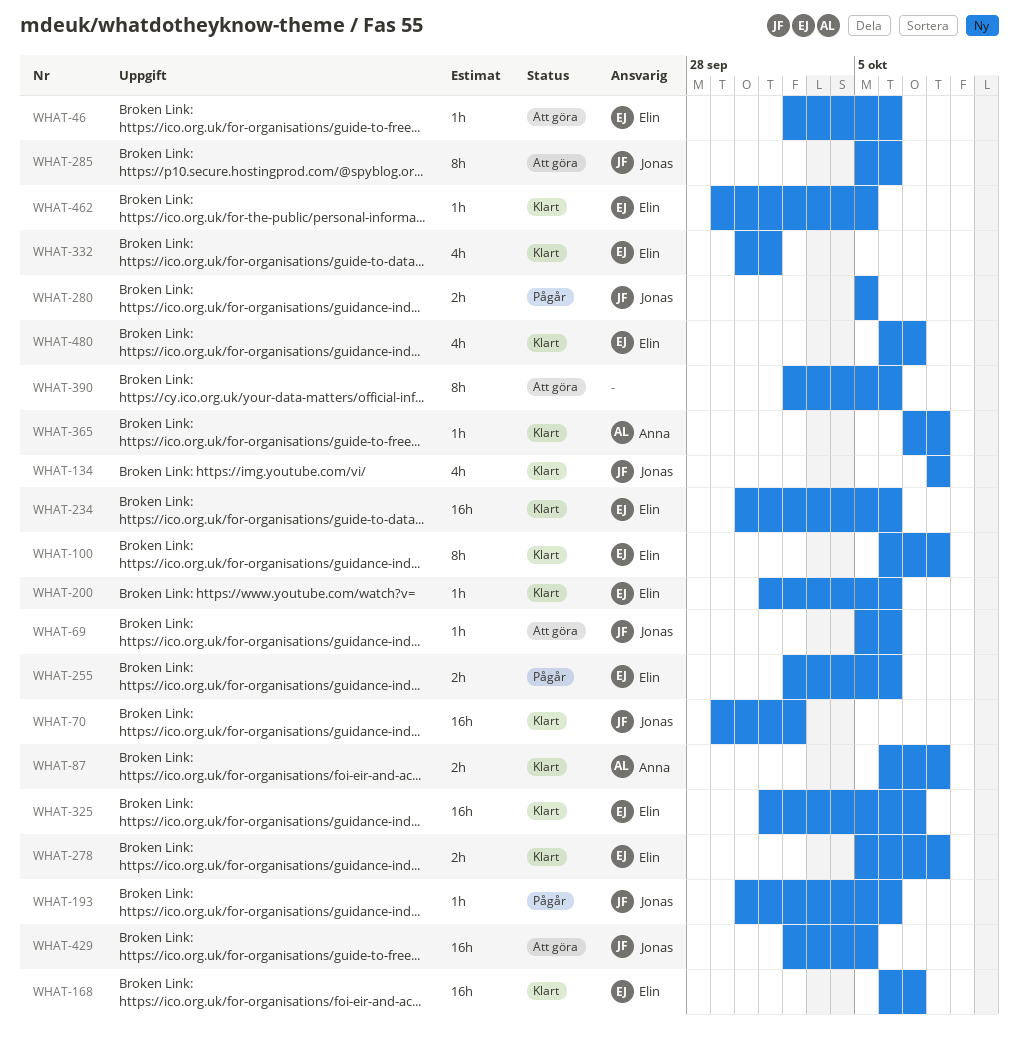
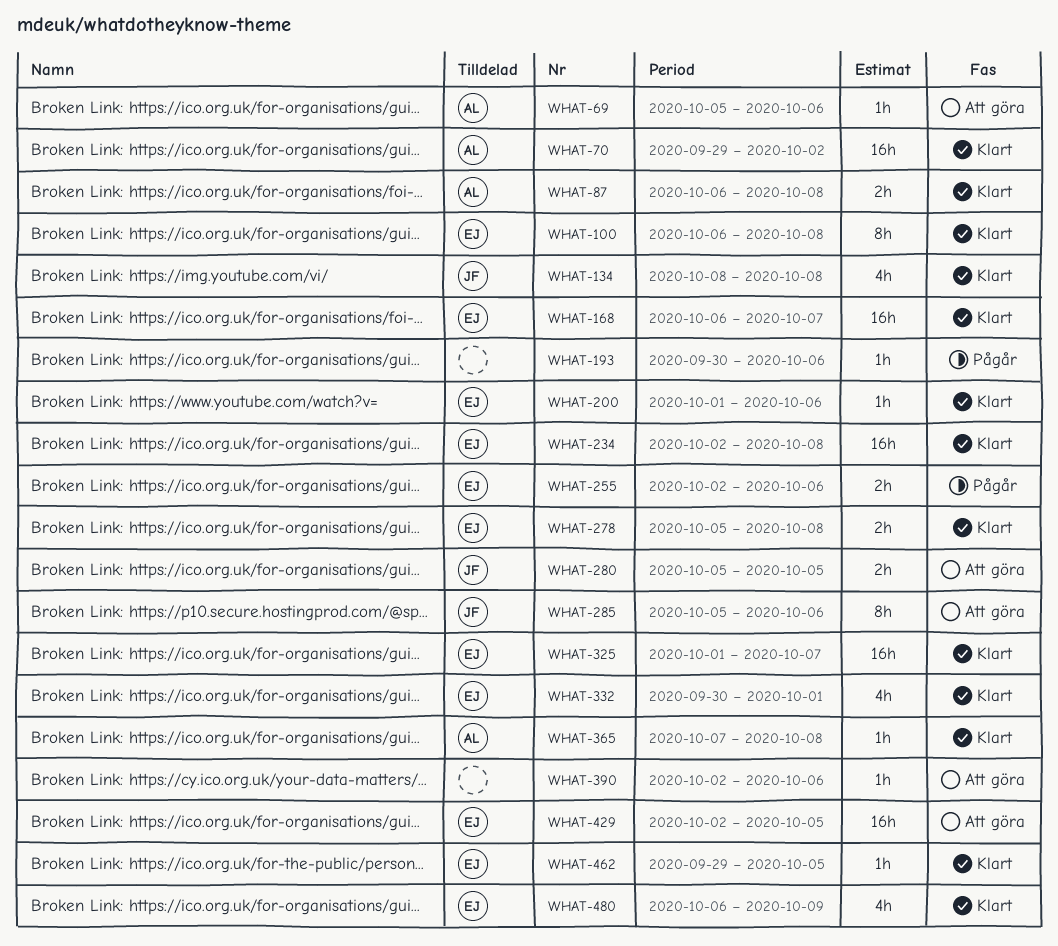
WHAT-46: present -> none
WHAT-69, owner: Jonas -> Anna
WHAT-70, owner: Jonas -> Anna
WHAT-193, owner: Jonas -> none
WHAT-234, start: Sep 30 -> Oct 2
WHAT-234, due: Oct 6 -> Oct 8
WHAT-280, status: Pågår -> Att göra
WHAT-390, estimate: 8h -> 1h
WHAT-429, owner: Jonas -> Elin
WHAT-480, due: Oct 7 -> Oct 9

